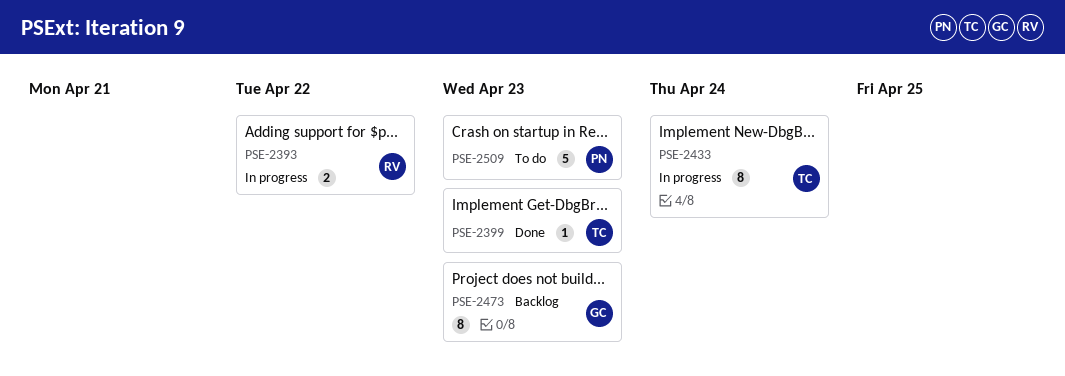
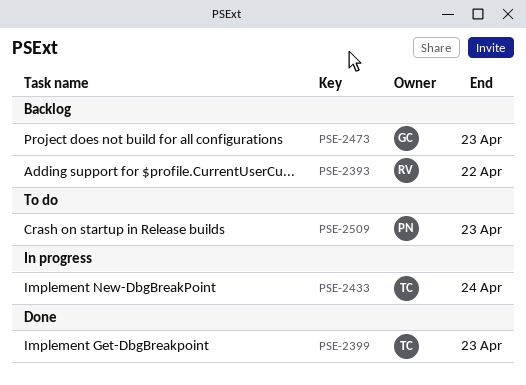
PSE-2393, status: In progress -> Backlog

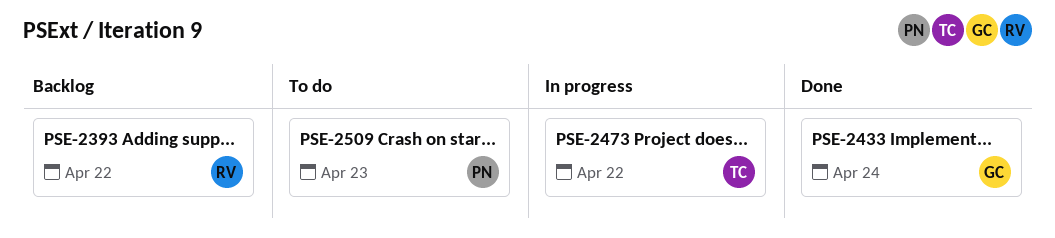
PSE-2399: present -> none
PSE-2433, status: In progress -> Done
PSE-2433, owner: TC -> GC
PSE-2473, status: Backlog -> In progress
PSE-2473, owner: GC -> TC
PSE-2473, due: Apr 23 -> Apr 22

